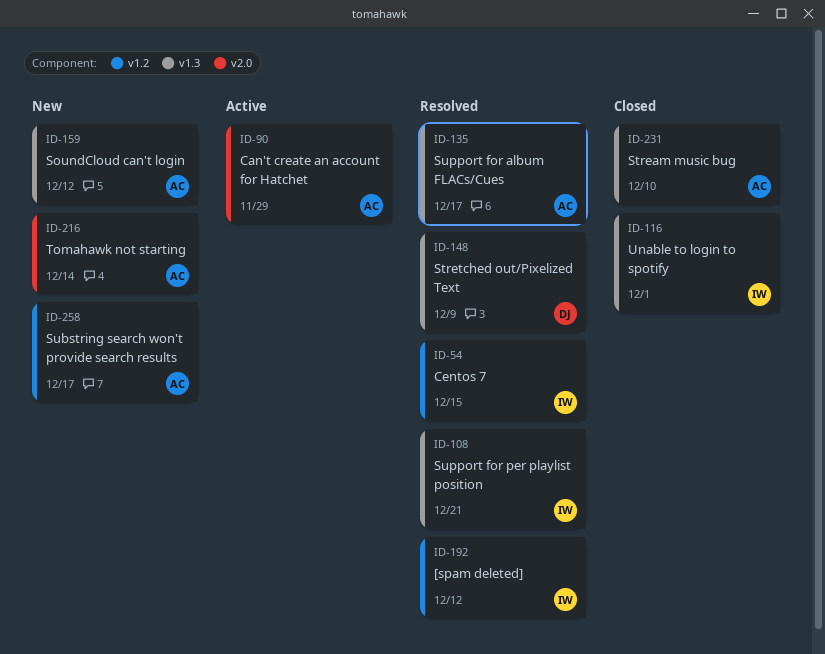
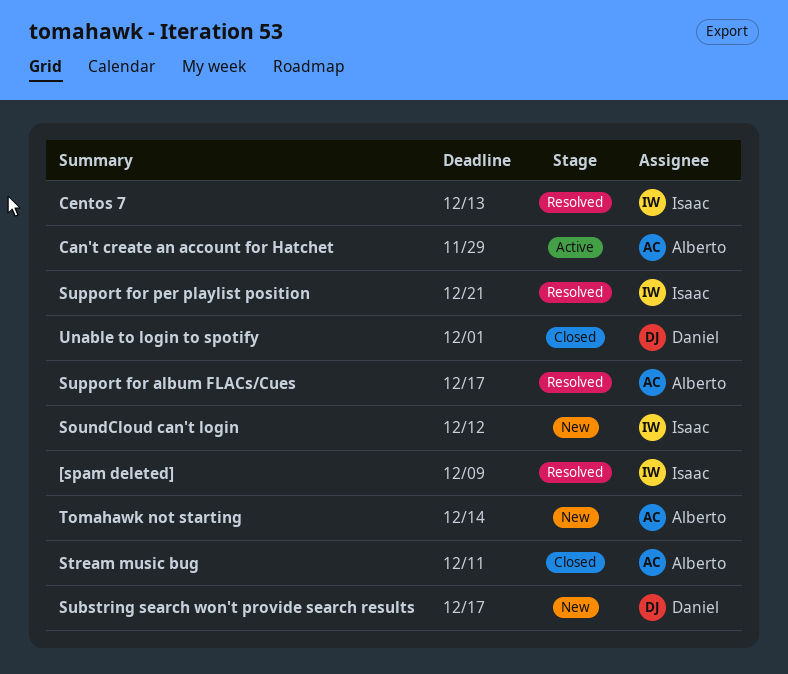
[spam deleted], due: Dec 12 -> Dec 9
Centos 7, due: Dec 15 -> Dec 13
SoundCloud can't login, owner: Alberto -> Isaac
Stream music bug, due: Dec 10 -> Dec 11
Stretched out/Pixelized Text: present -> none
Substring search won't provide search results, owner: Alberto -> Daniel
Unable to login to spotify, owner: Isaac -> Daniel

